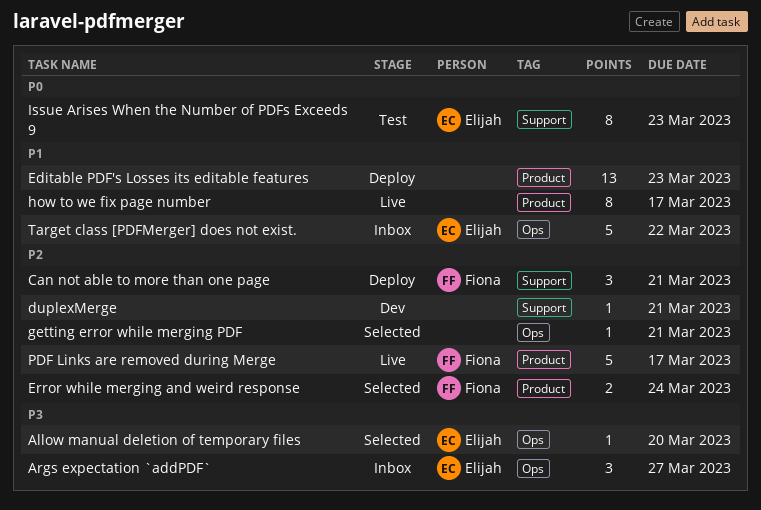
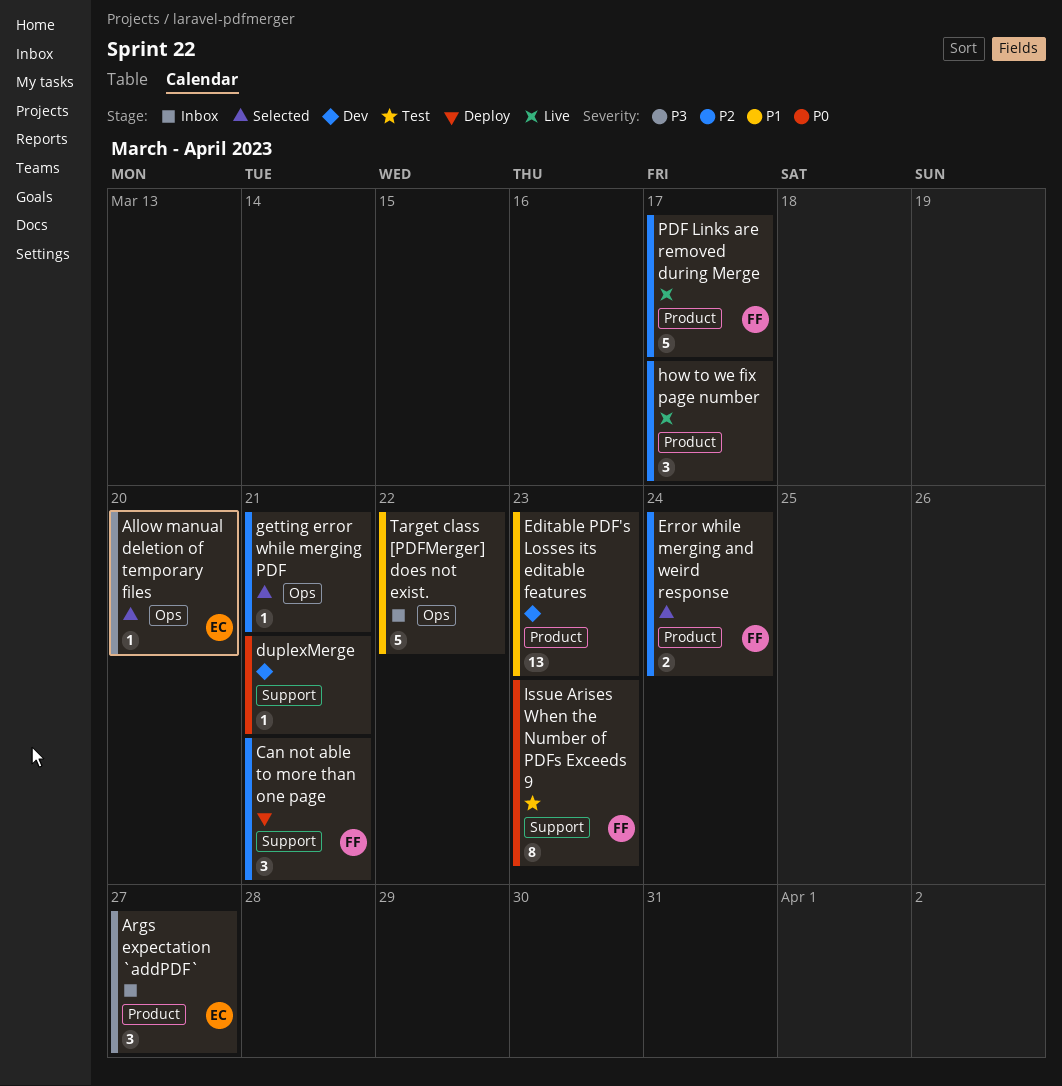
Args expectation `addPDF`, label: Ops -> Product
duplexMerge, priority: P2 -> P0
Editable PDF's Losses its editable features, status: Deploy -> Dev
how to we fix page number, priority: P1 -> P2
how to we fix page number, estimate: 8 -> 3
Issue Arises When the Number of PDFs Exceeds 9, owner: Elijah -> Fiona
Target class [PDFMerger] does not exist., owner: Elijah -> none

